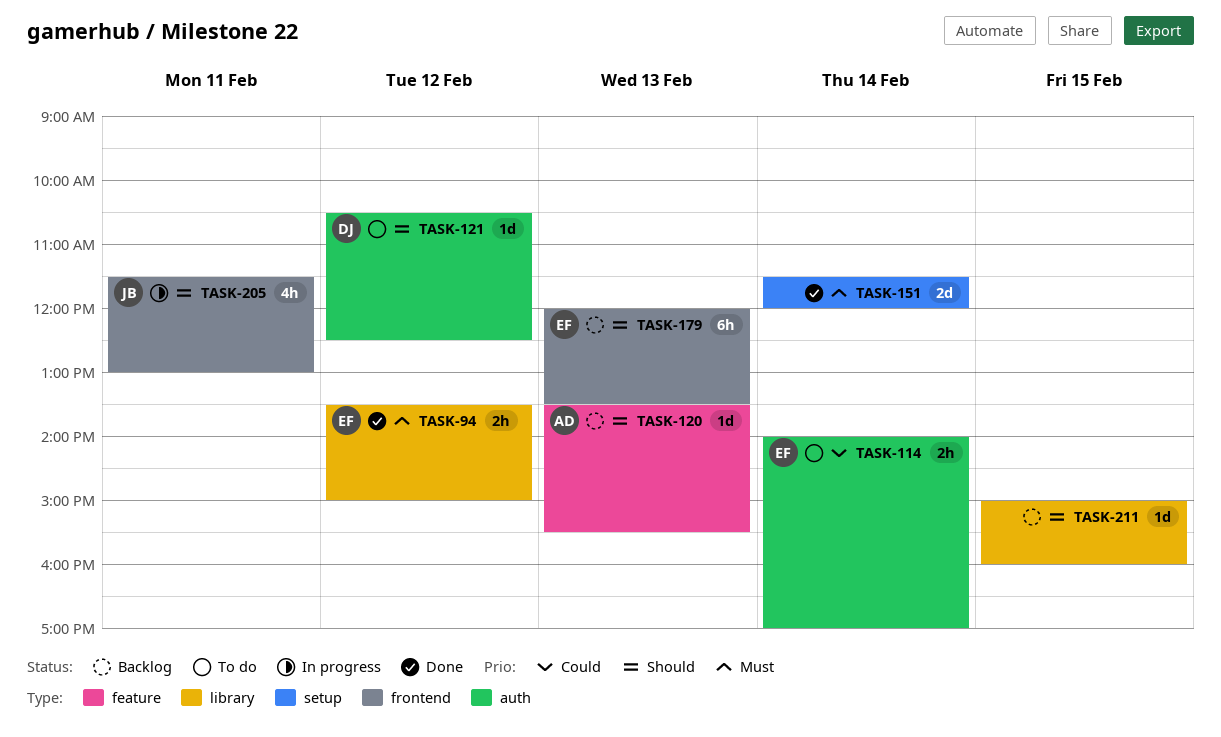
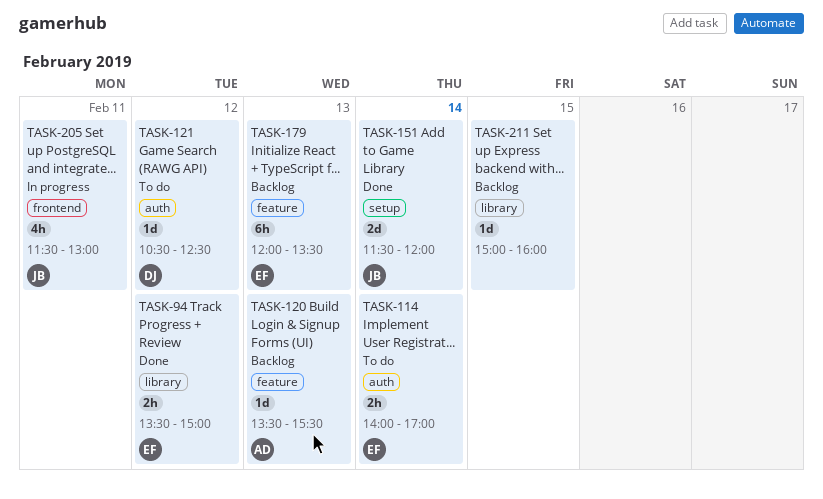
TASK-151, owner: none -> JB
TASK-179, label: frontend -> feature

